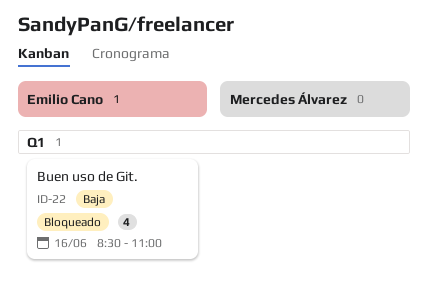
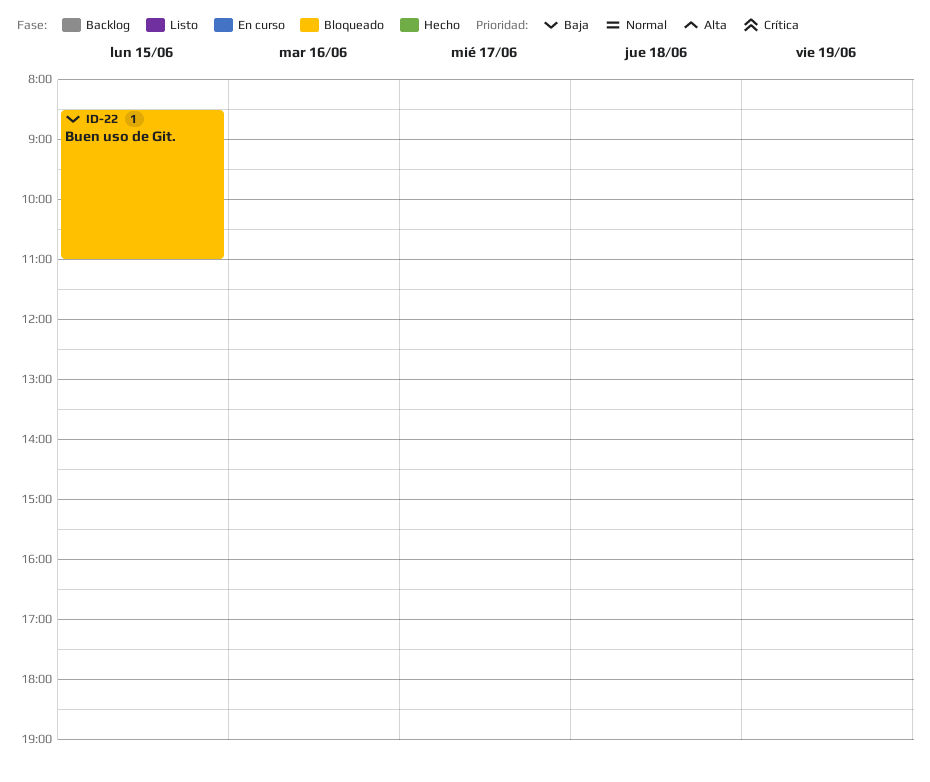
ID-22, estimate: 4 -> 1
ID-22, day: Jun 16 -> Jun 15

